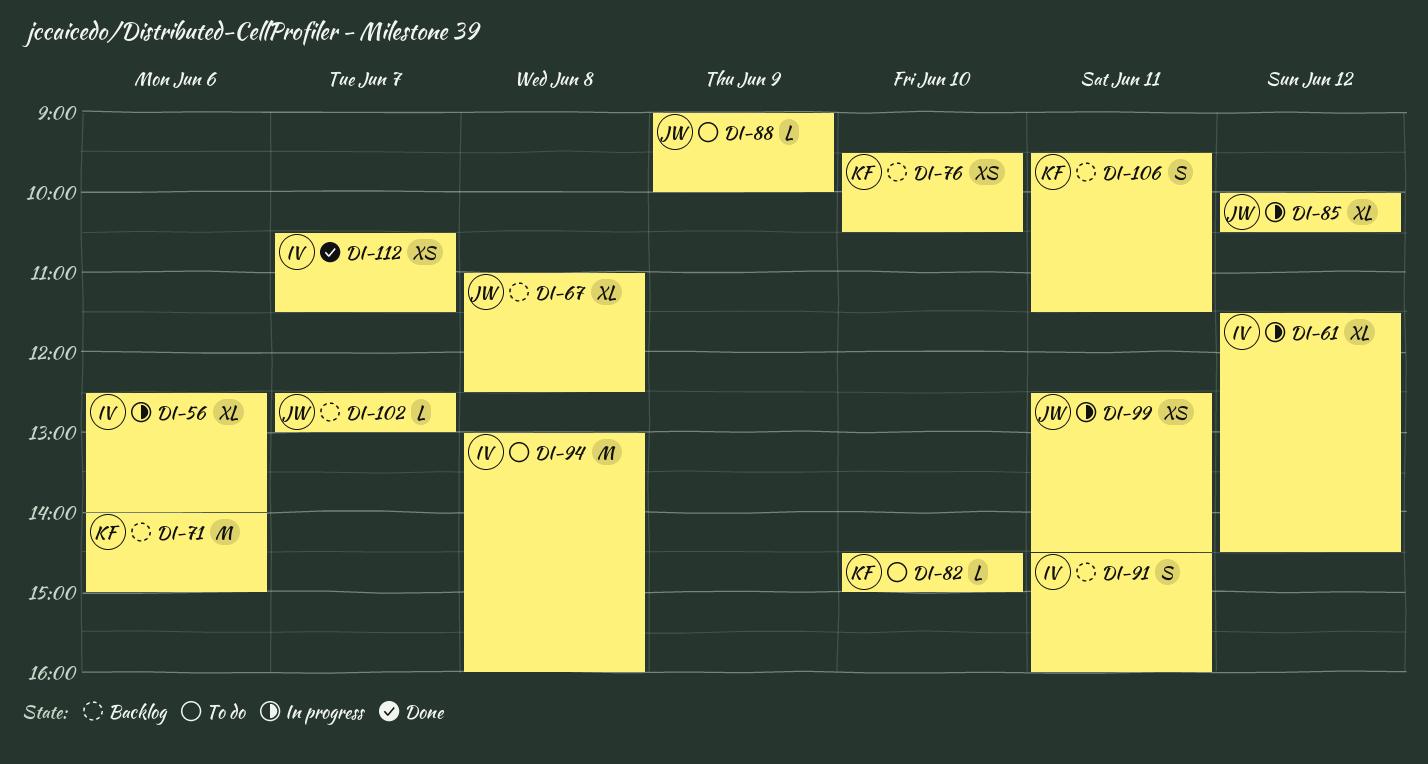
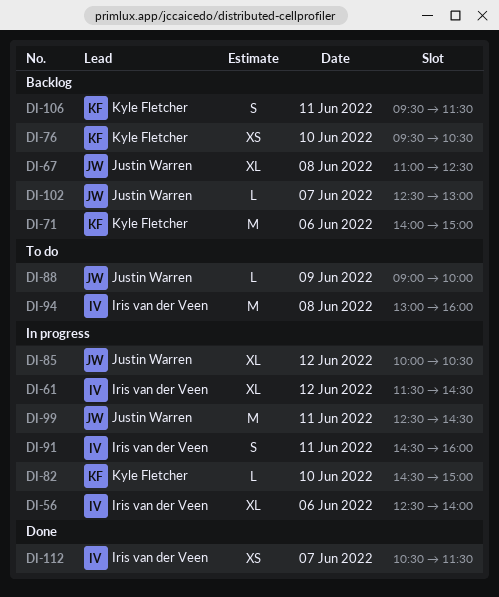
DI-82, status: To do -> In progress
DI-91, status: Backlog -> In progress
DI-99, estimate: XS -> M

